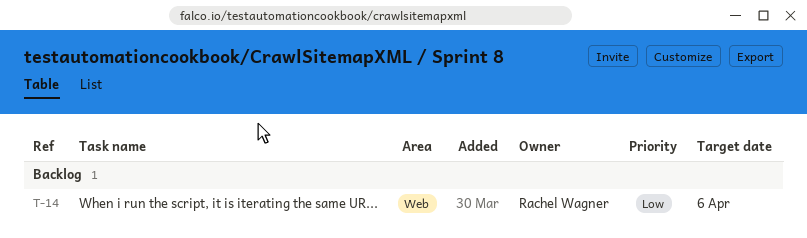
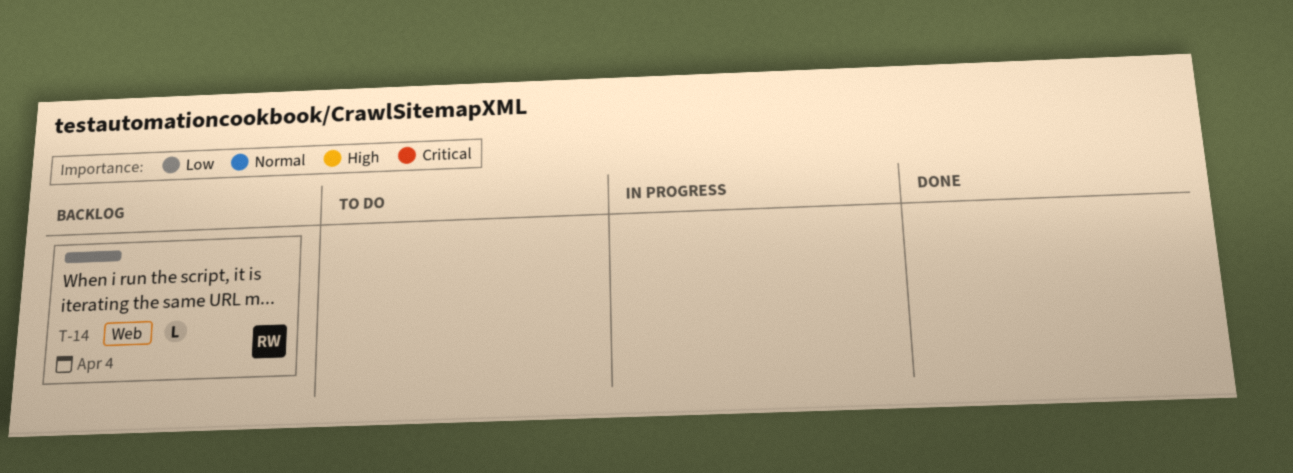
T-14, due: Apr 6 -> Apr 4

